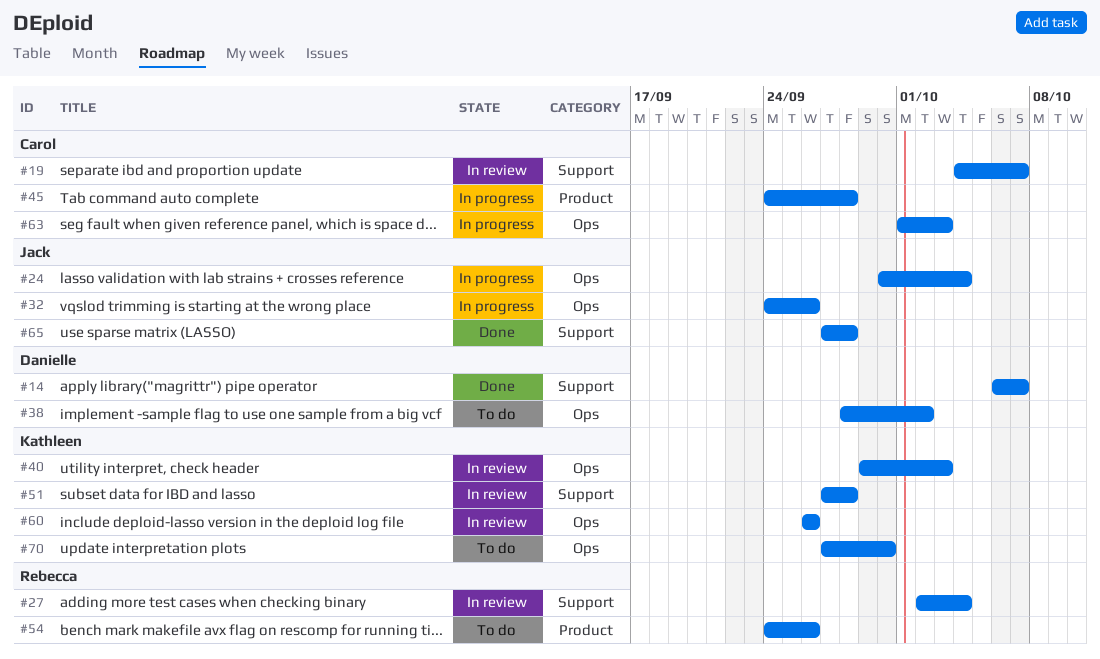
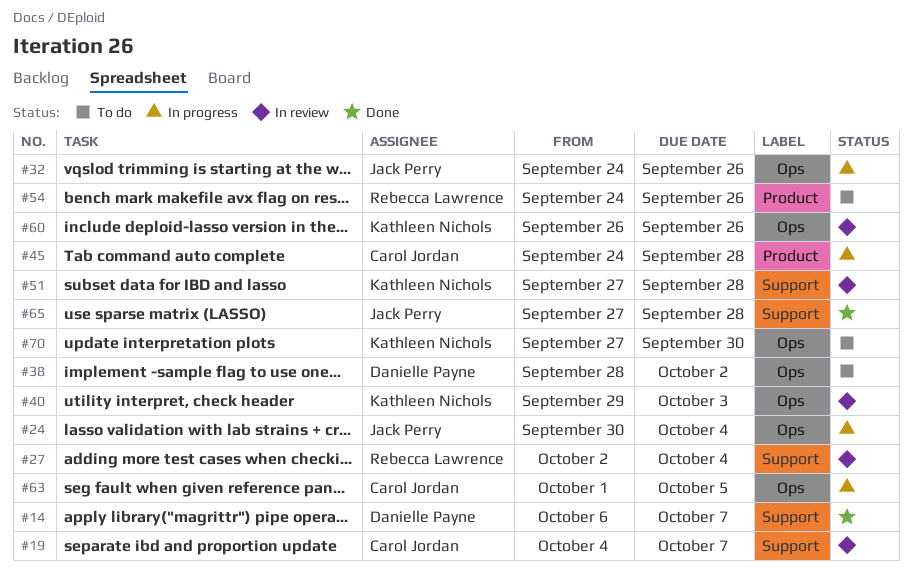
#63, due: Oct 3 -> Oct 5

